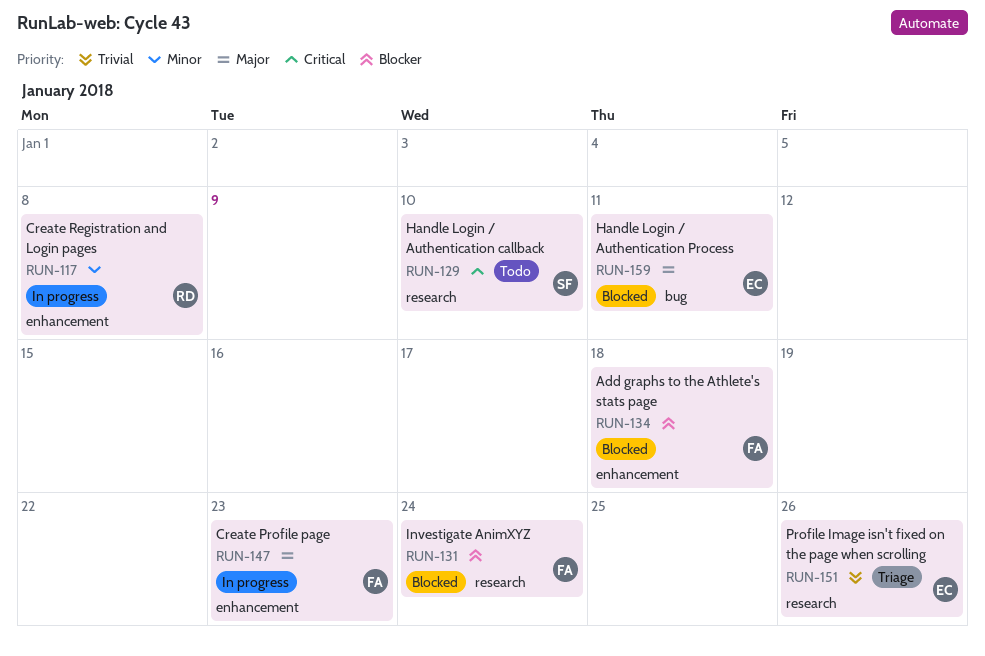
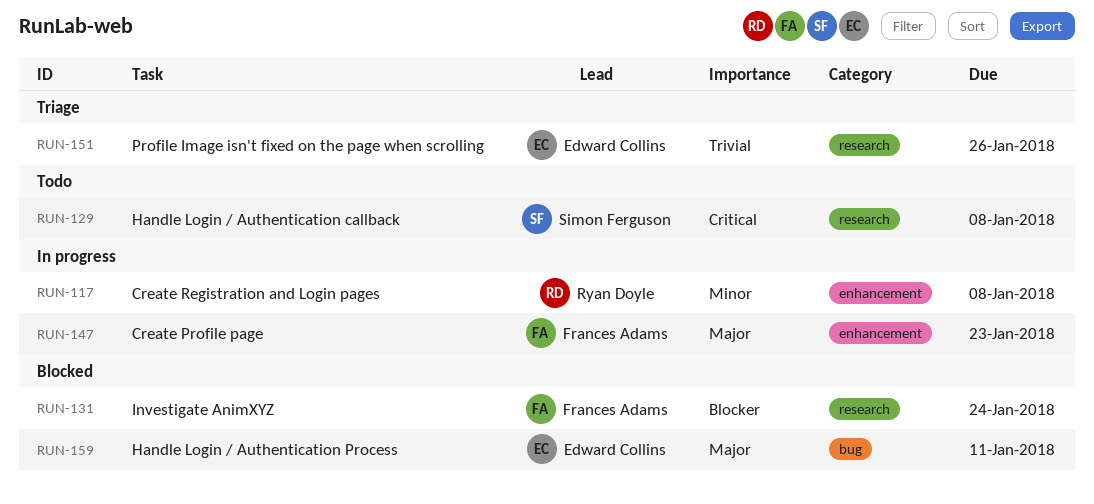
RUN-129, due: Jan 10 -> Jan 8
RUN-134: present -> none

